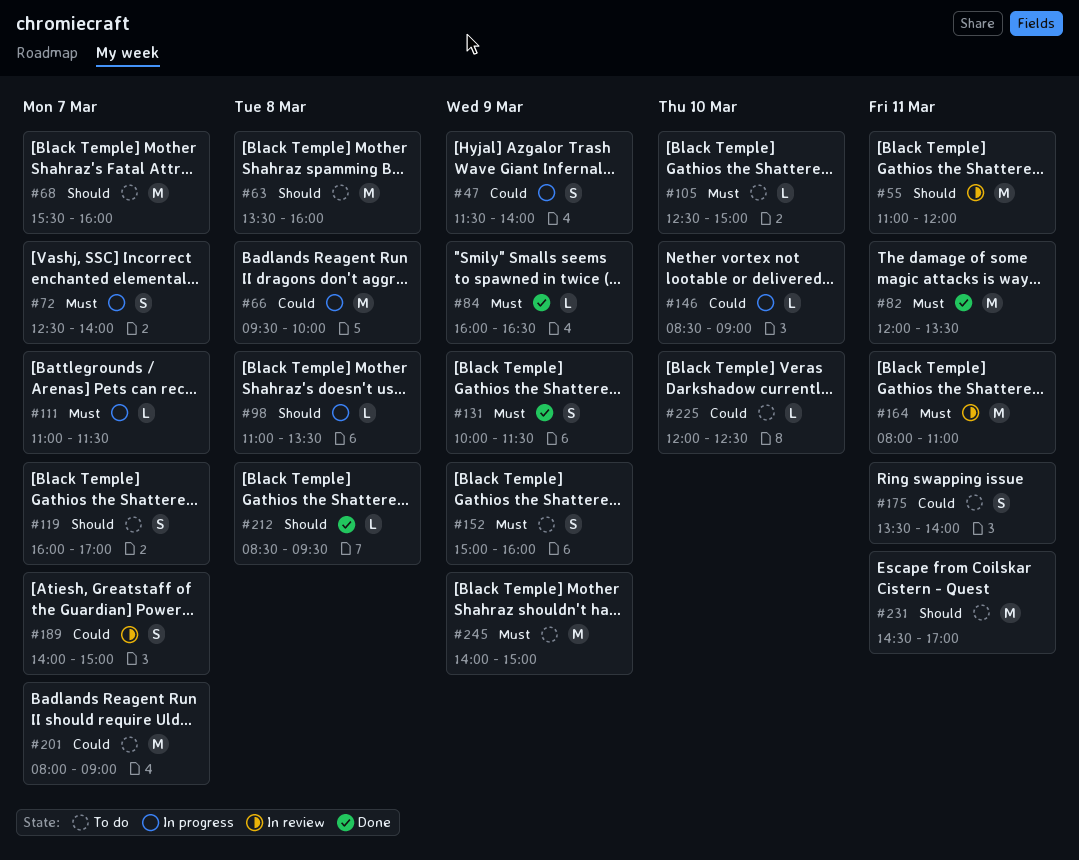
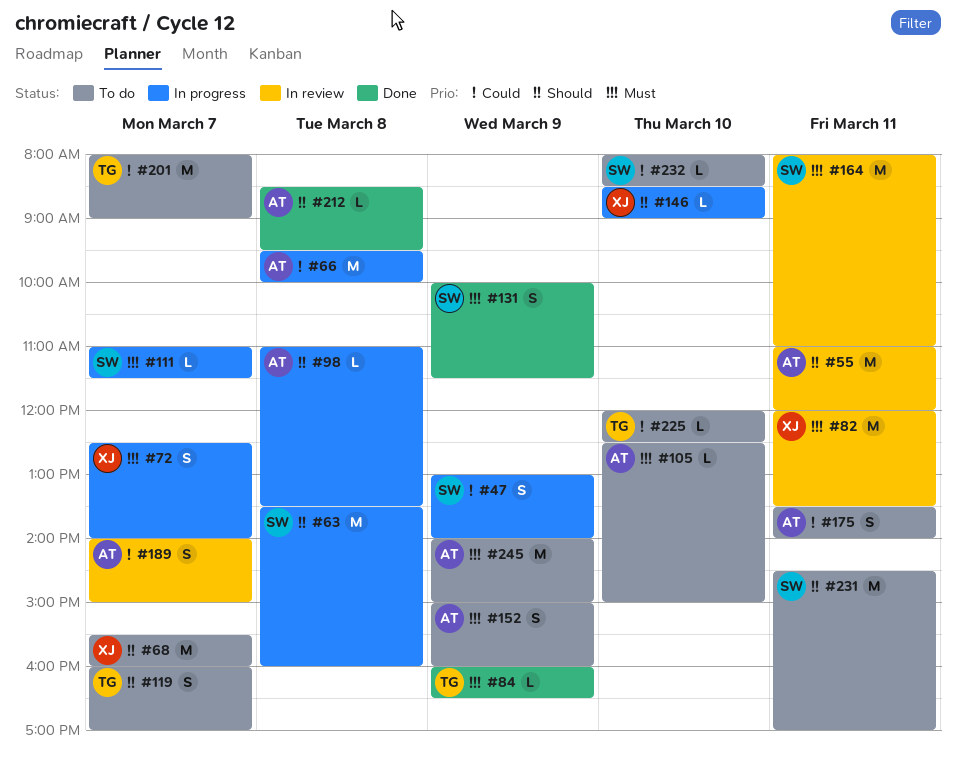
#47, begins: 11:30 -> 13:00
#63, status: To do -> In progress
#82, status: Done -> In review
#146, priority: Could -> Should
#232: none -> present

